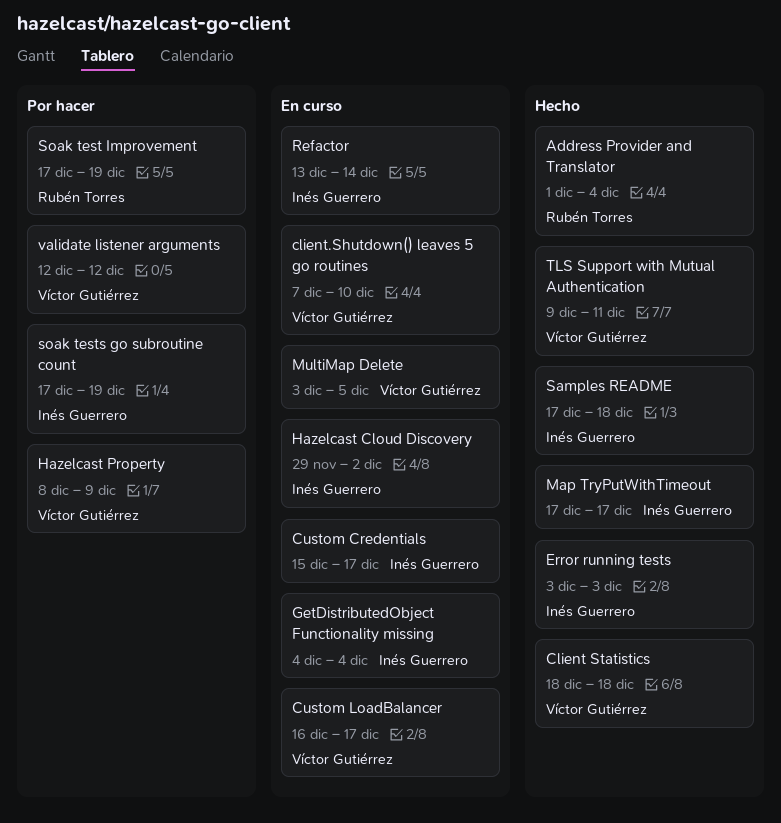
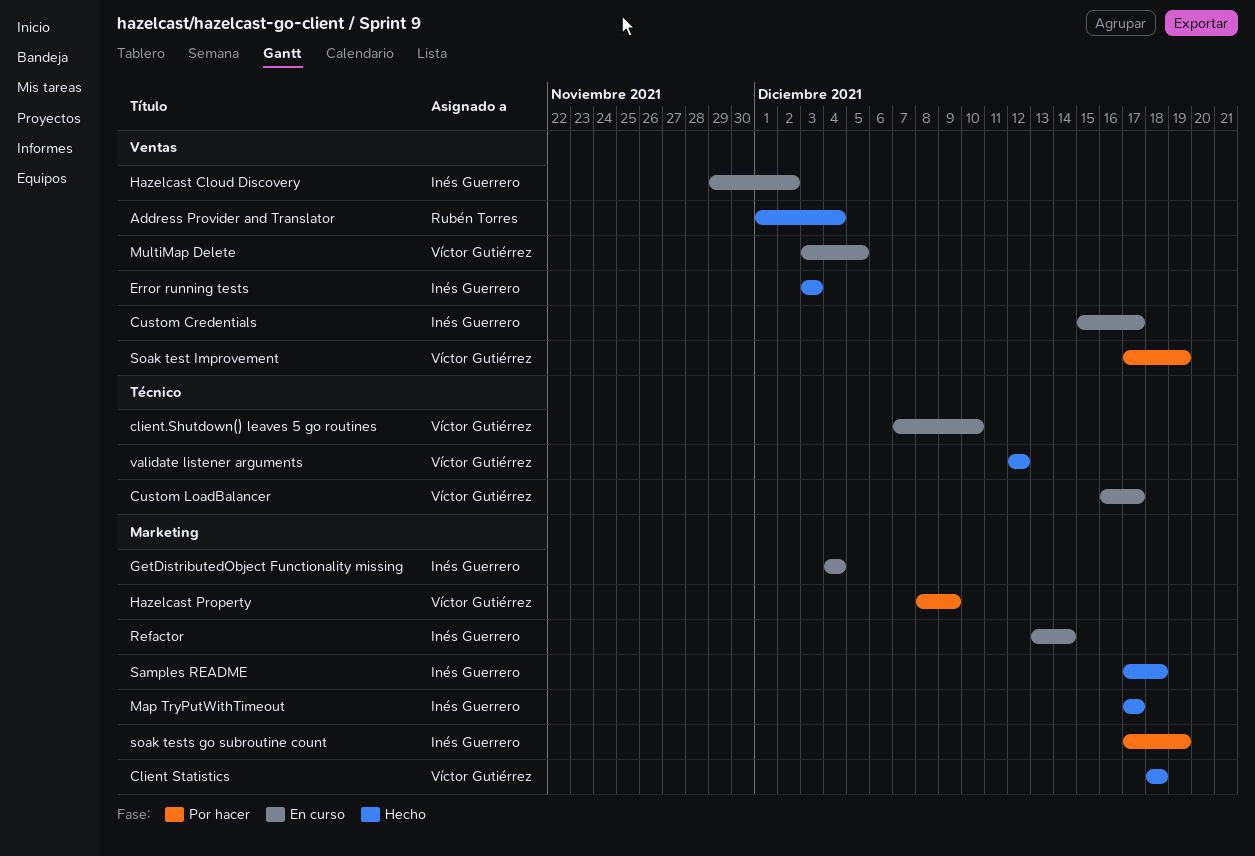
Soak test Improvement, owner: Rubén Torres -> Víctor Gutiérrez
TLS Support with Mutual Authentication: present -> none
validate listener arguments, status: Por hacer -> Hecho

